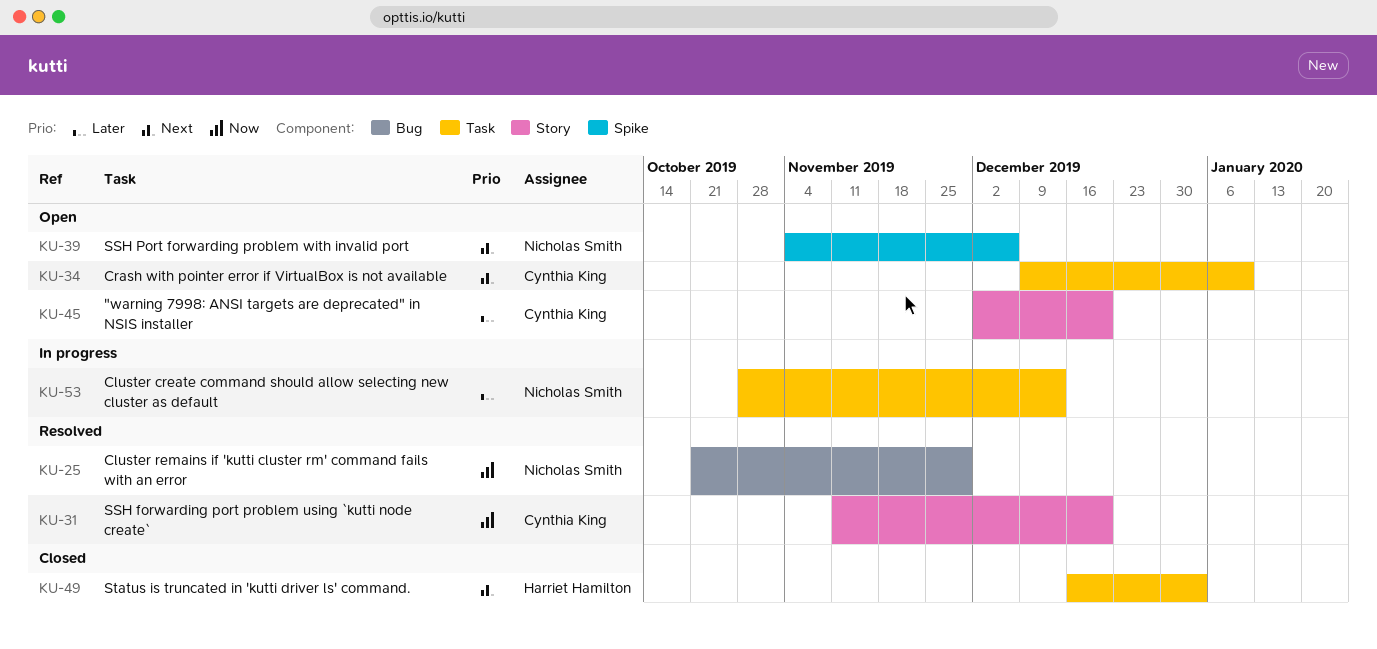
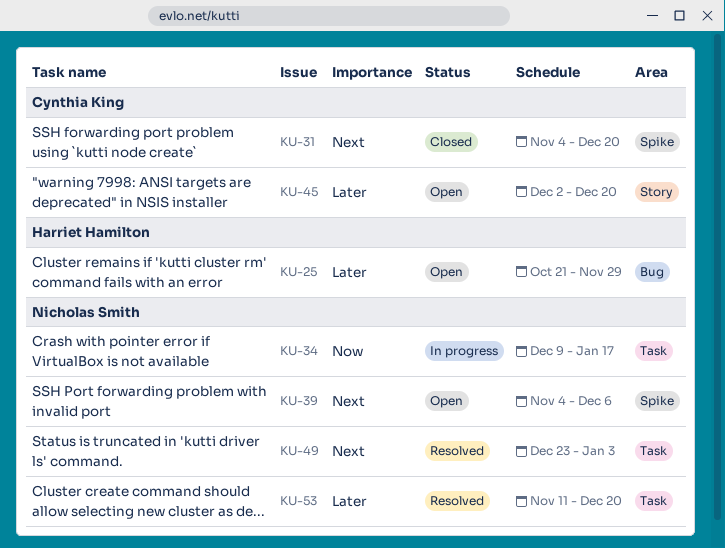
KU-25, status: Resolved -> Open
KU-25, owner: Nicholas Smith -> Harriet Hamilton
KU-25, priority: Now -> Later
KU-31, status: Resolved -> Closed
KU-31, priority: Now -> Next
KU-31, label: Story -> Spike
KU-31, start: Nov 11 -> Nov 4
KU-34, status: Open -> In progress
KU-34, owner: Cynthia King -> Nicholas Smith
KU-34, priority: Next -> Now
KU-34, due: Jan 10 -> Jan 17
KU-49, status: Closed -> Resolved
KU-49, owner: Harriet Hamilton -> Nicholas Smith
KU-49, start: Dec 16 -> Dec 23
KU-53, status: In progress -> Resolved
KU-53, start: Oct 28 -> Nov 11
KU-53, due: Dec 13 -> Dec 20

